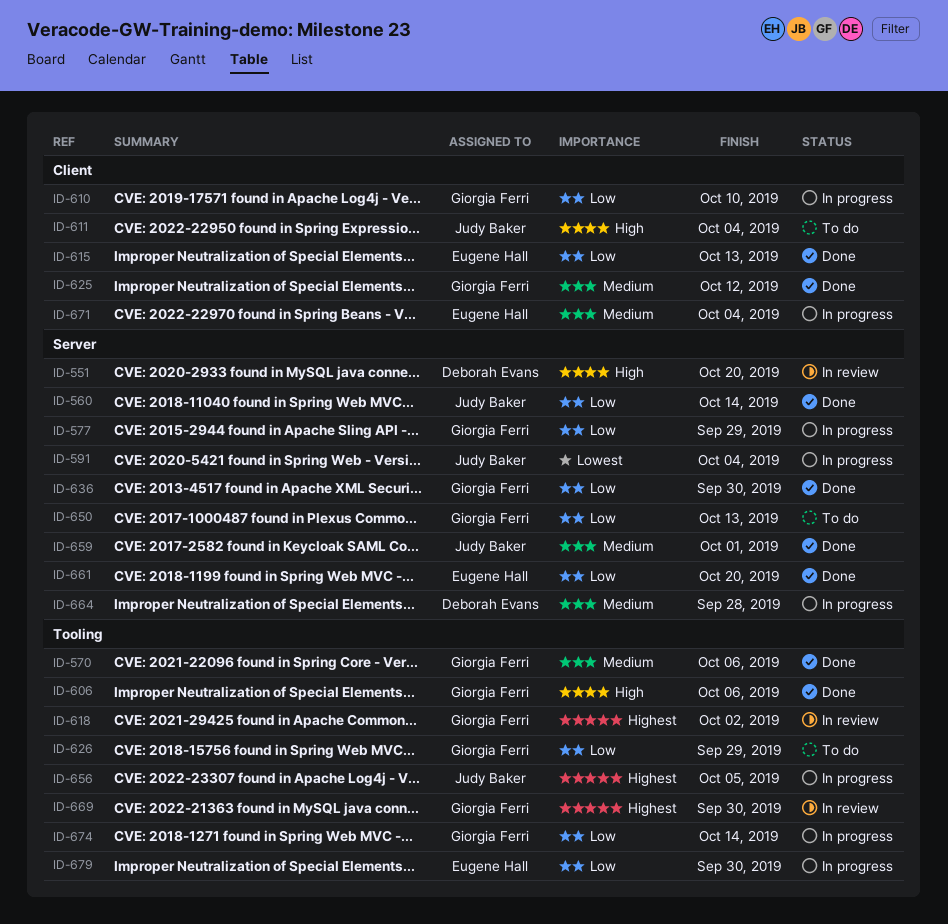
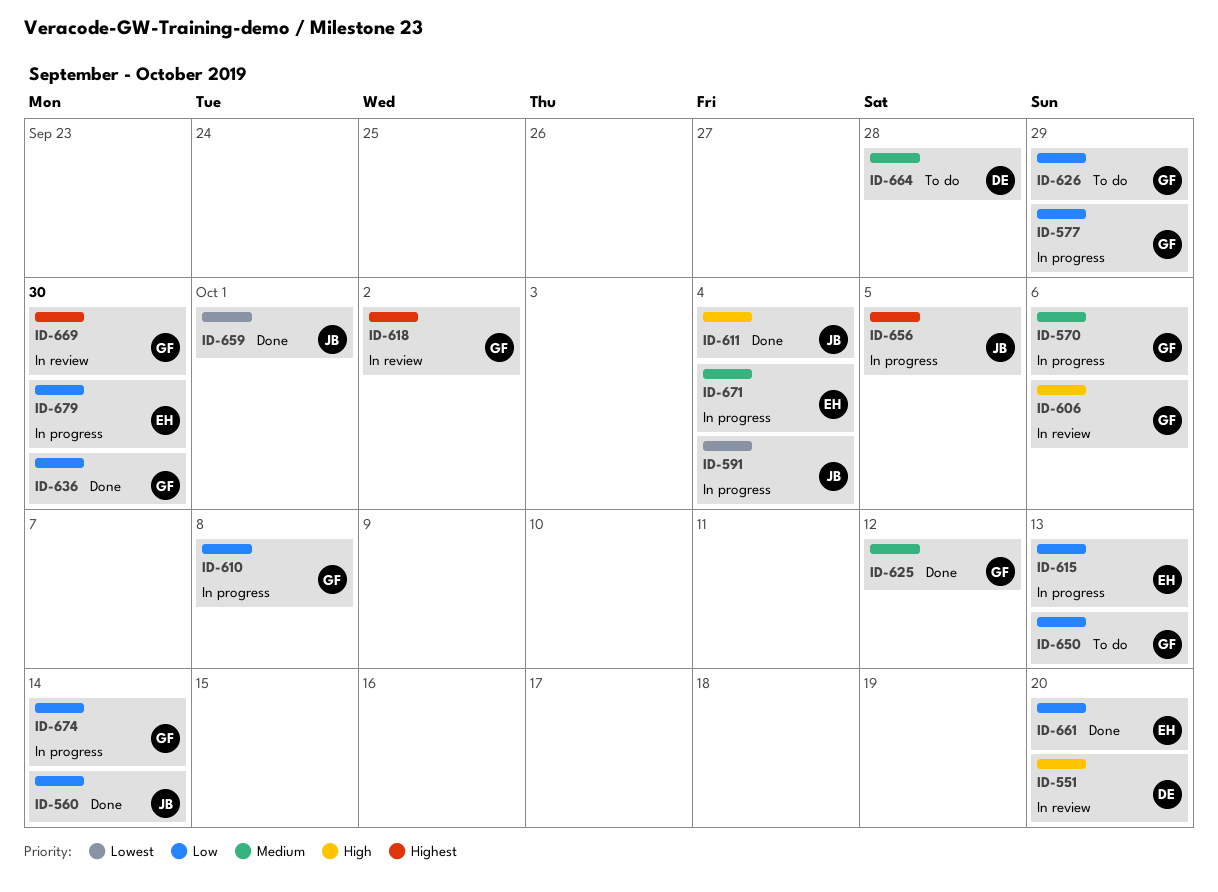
ID-570, status: Done -> In progress
ID-606, status: Done -> In review
ID-610, due: Oct 10 -> Oct 8
ID-611, status: To do -> Done
ID-615, status: Done -> In progress
ID-659, priority: Medium -> Lowest
ID-664, status: In progress -> To do

